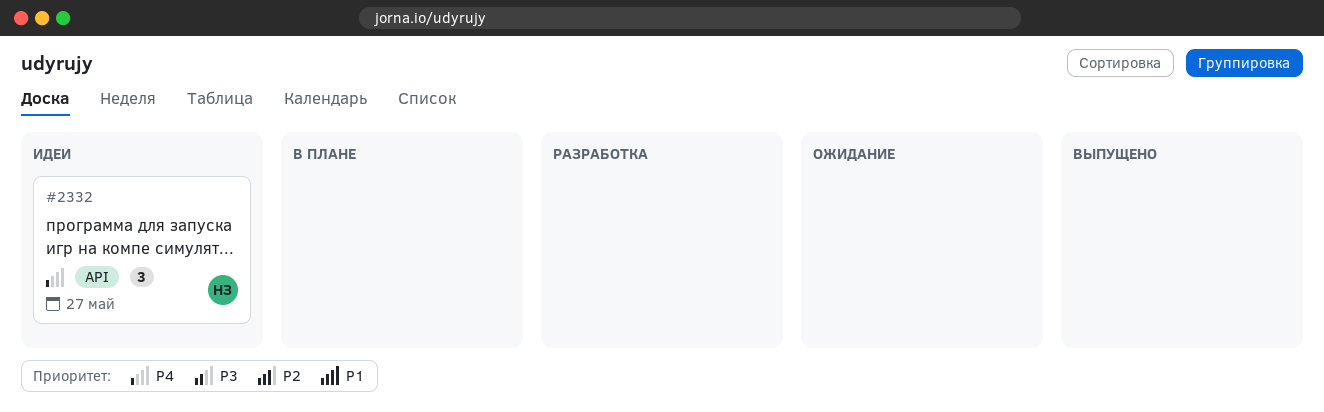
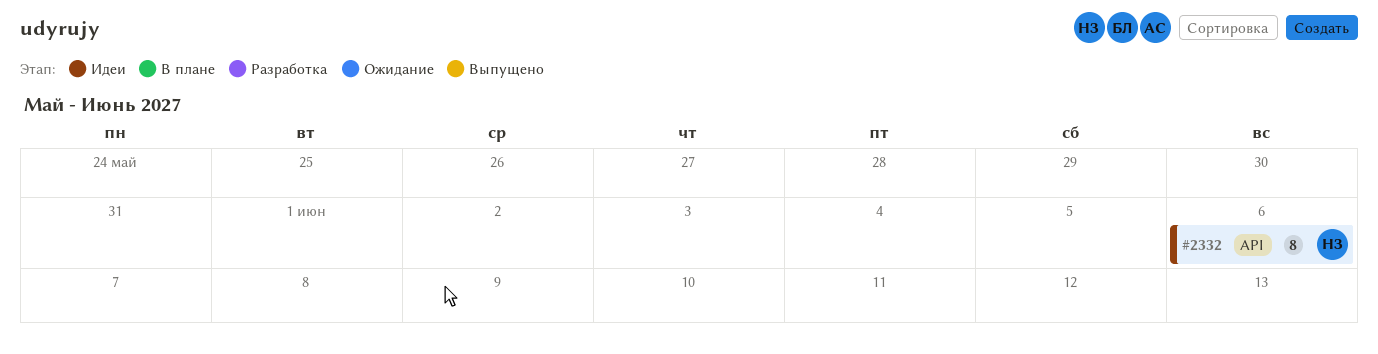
#2332, estimate: 3 -> 8
#2332, due: May 27 -> Jun 6

